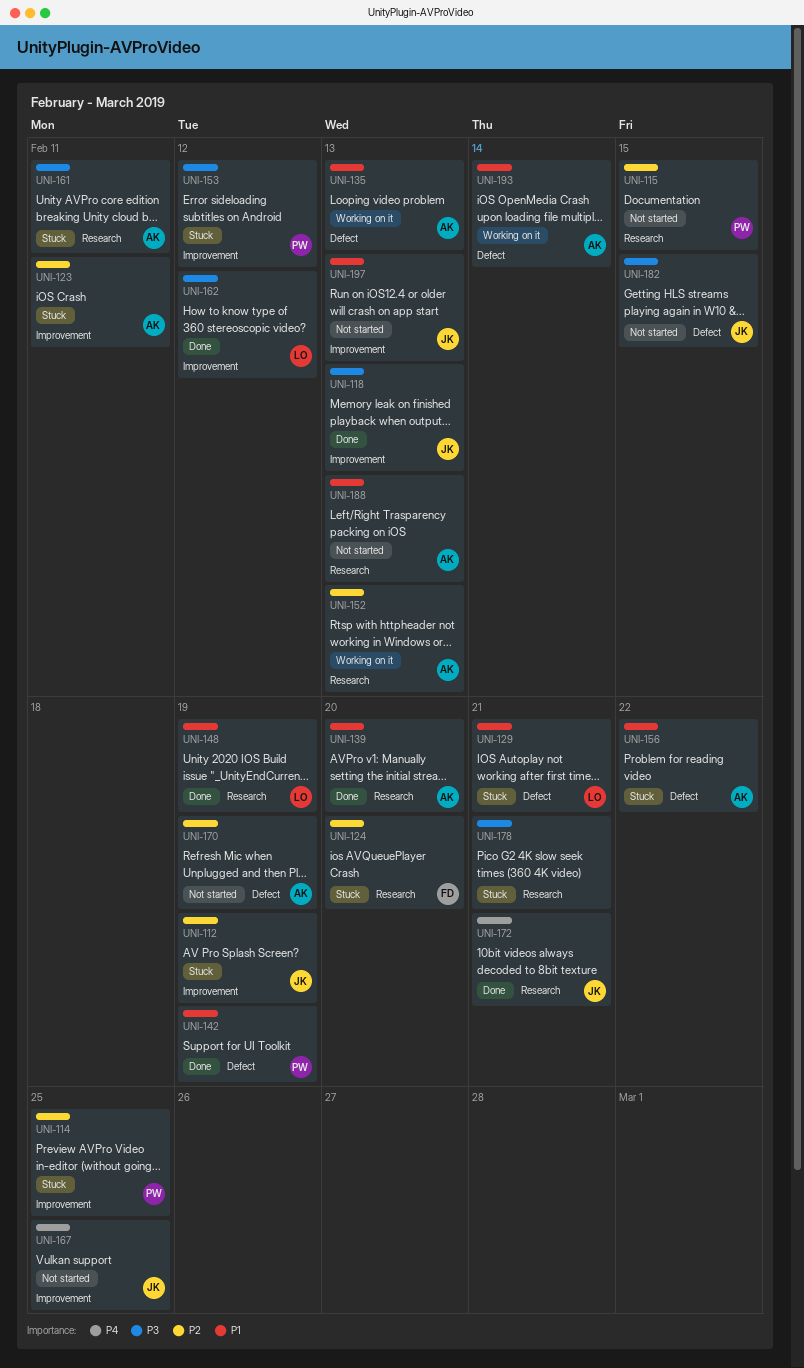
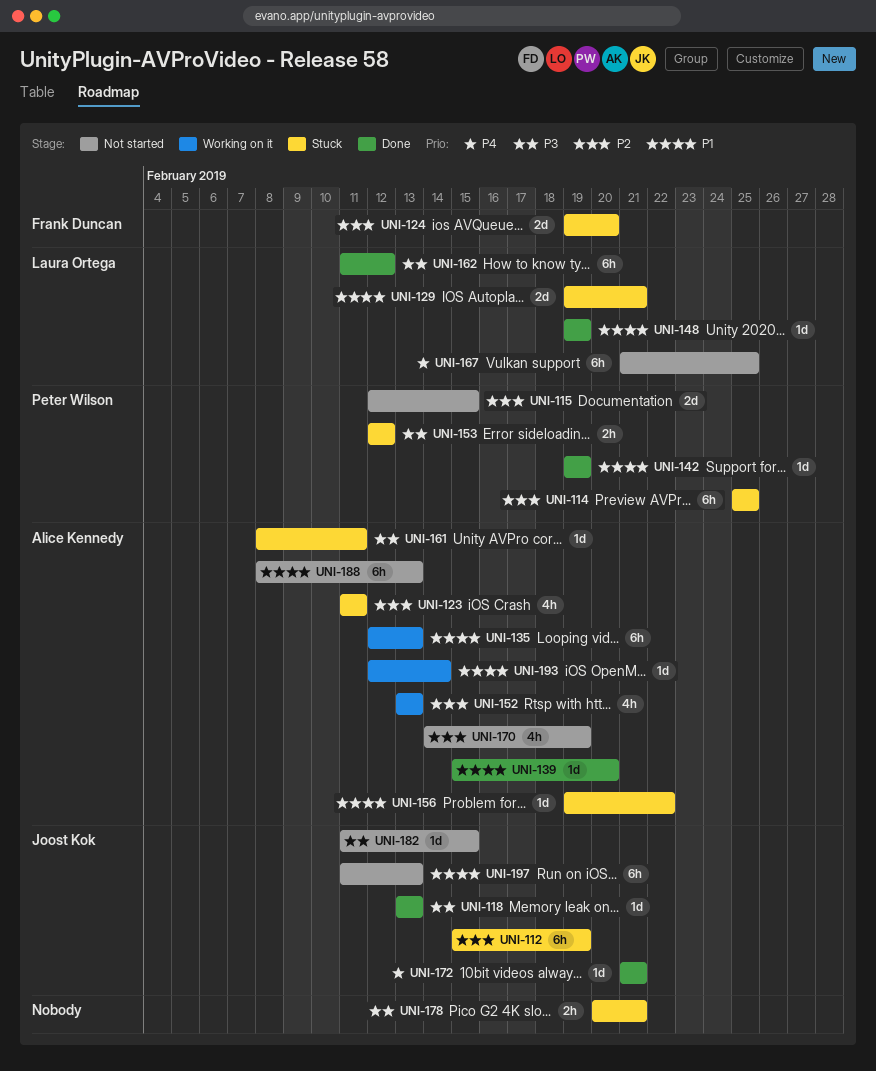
UNI-167, owner: Joost Kok -> Laura Ortega

